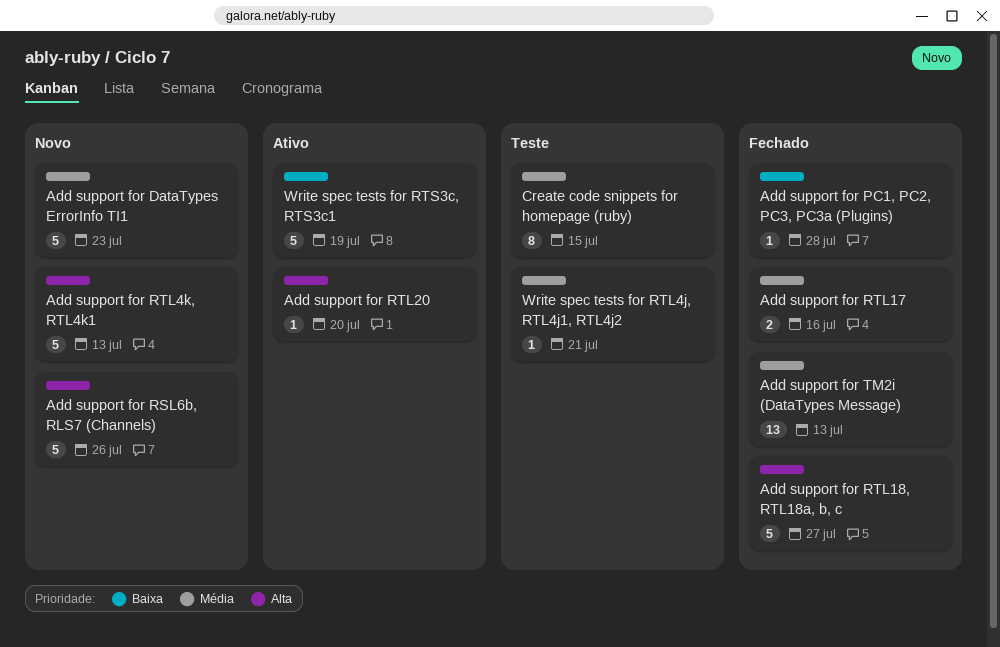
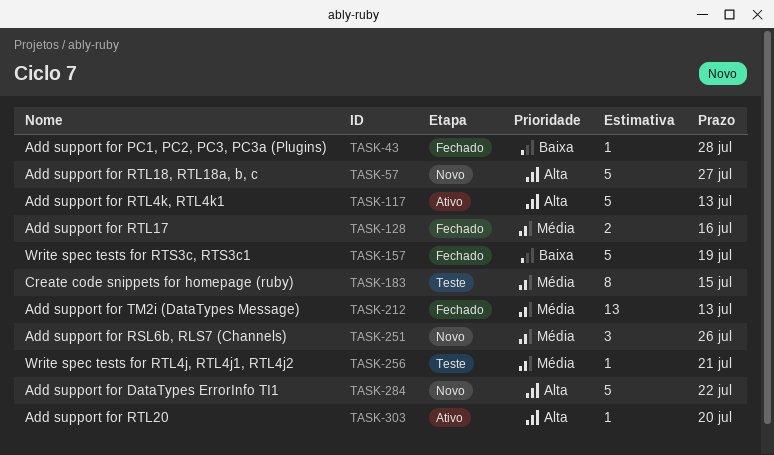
Add support for DataTypes ErrorInfo TI1, priority: Média -> Alta
Add support for DataTypes ErrorInfo TI1, due: Jul 23 -> Jul 22
Add support for RSL6b, RLS7 (Channels), priority: Alta -> Média
Add support for RSL6b, RLS7 (Channels), estimate: 5 -> 3
Add support for RTL18, RTL18a, b, c, status: Fechado -> Novo
Add support for RTL4k, RTL4k1, status: Novo -> Ativo
Write spec tests for RTS3c, RTS3c1, status: Ativo -> Fechado

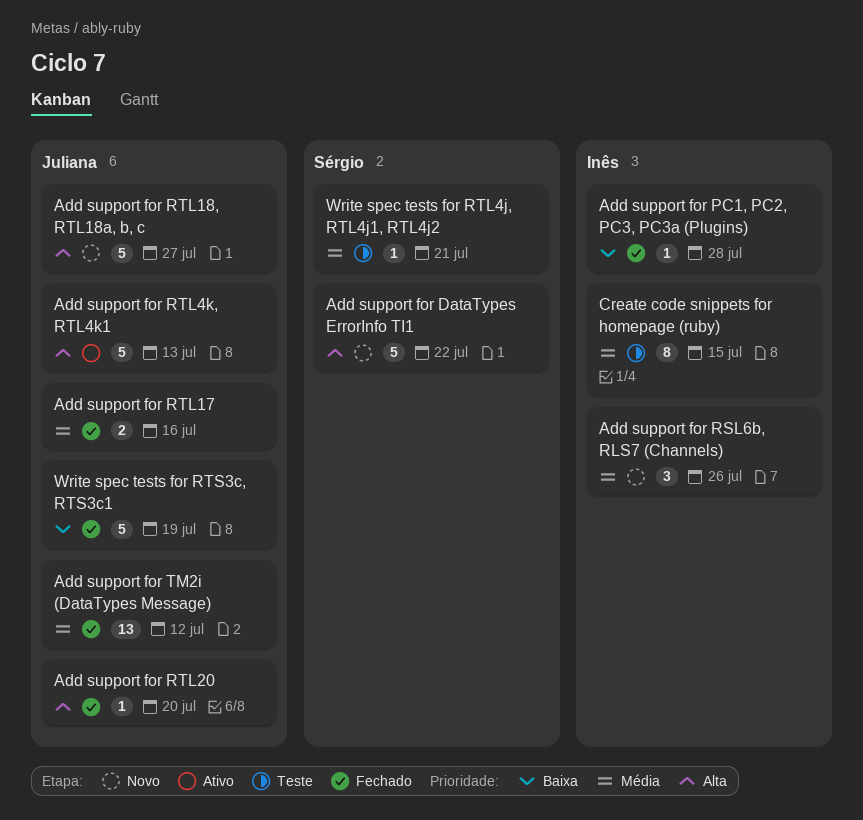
Add support for RTL20, status: Ativo -> Fechado
Add support for TM2i (DataTypes Message), due: Jul 13 -> Jul 12

